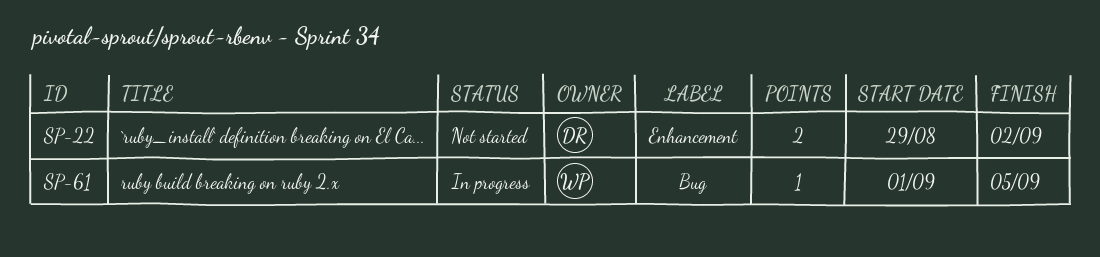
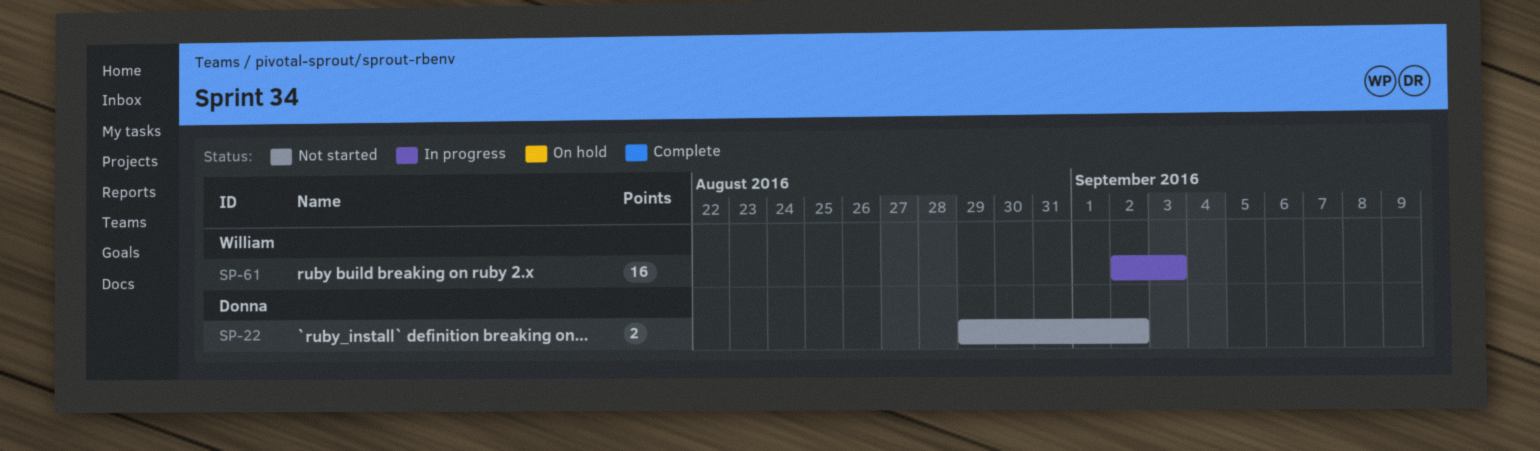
SP-61, estimate: 1 -> 16
SP-61, start: Sep 1 -> Sep 2
SP-61, due: Sep 5 -> Sep 3

